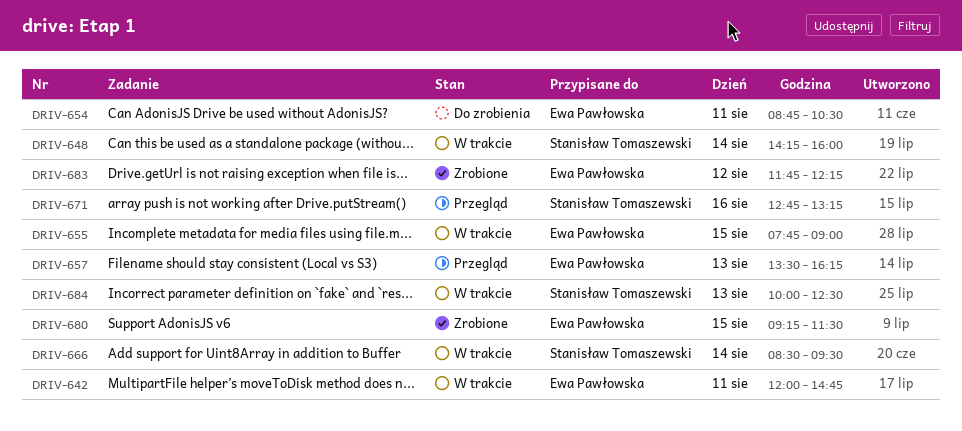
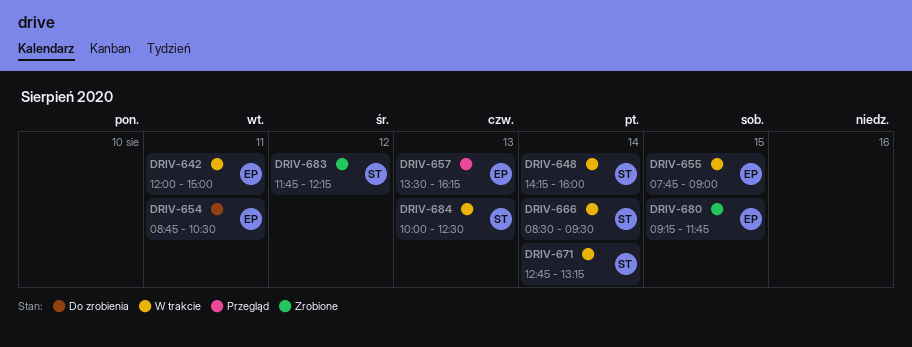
DRIV-642, ends: 14:45 -> 15:00
DRIV-671, status: Przegląd -> W trakcie
DRIV-671, day: Aug 16 -> Aug 14
DRIV-680, ends: 11:30 -> 11:45
DRIV-683, owner: Ewa Pawłowska -> Stanisław Tomaszewski

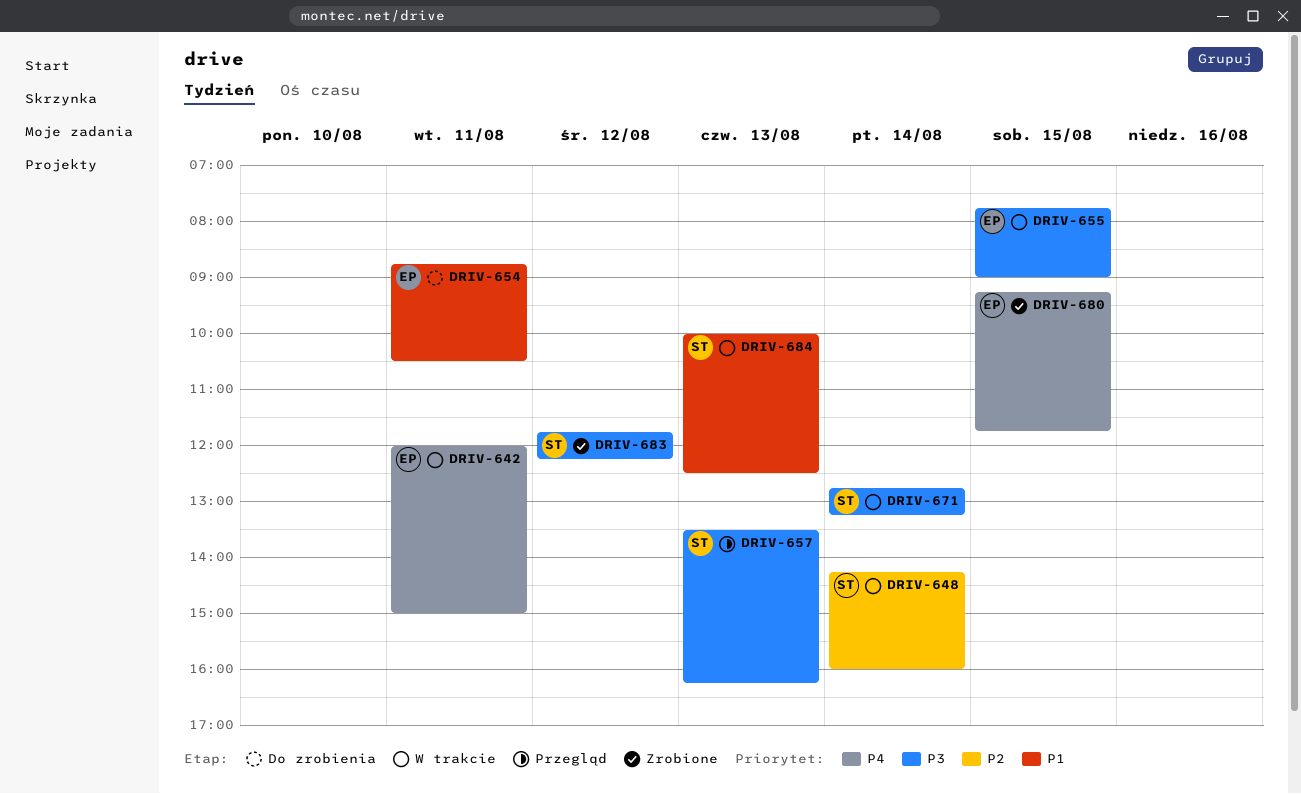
DRIV-657, owner: EP -> ST
DRIV-666: present -> none

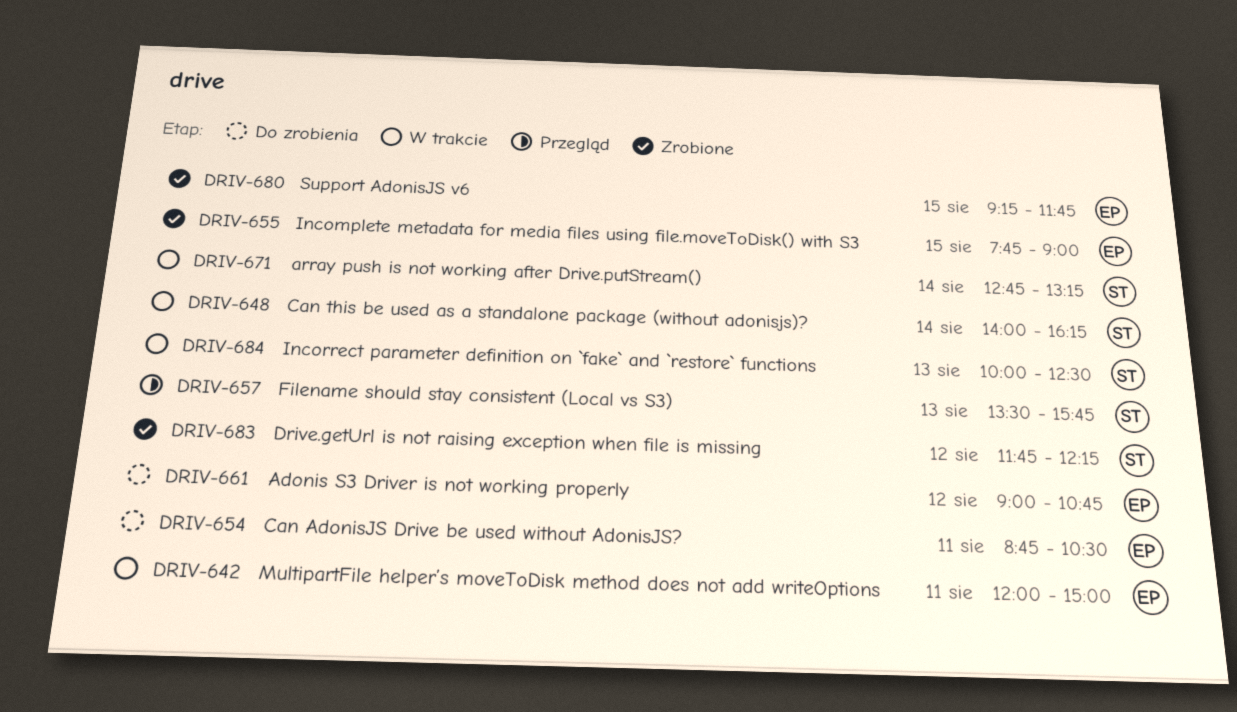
DRIV-648, begins: 14:15 -> 14:00
DRIV-648, ends: 16:00 -> 16:15
DRIV-655, status: W trakcie -> Zrobione
DRIV-657, ends: 16:15 -> 15:45
DRIV-661: none -> present

